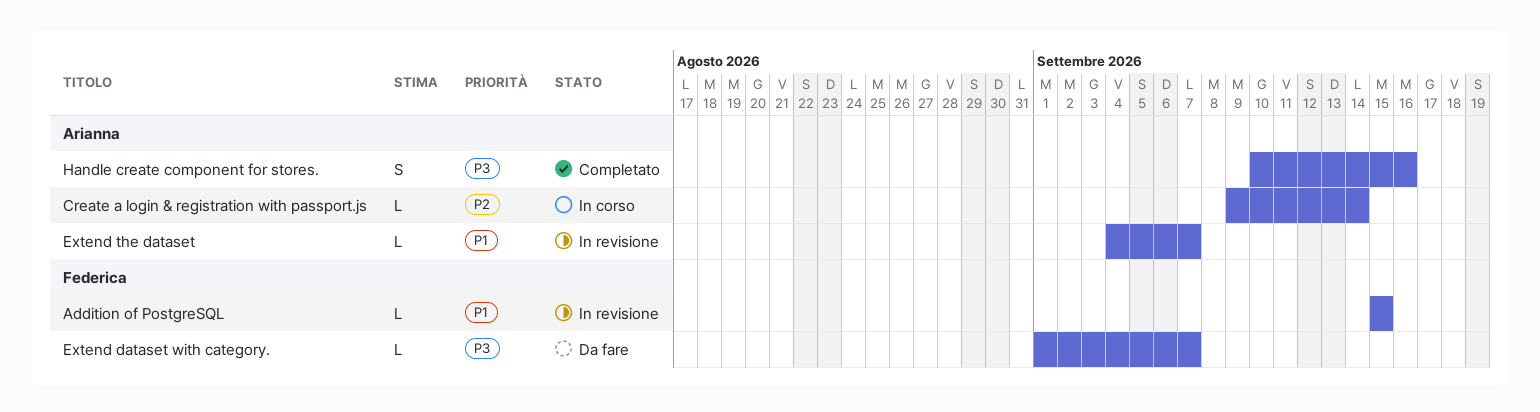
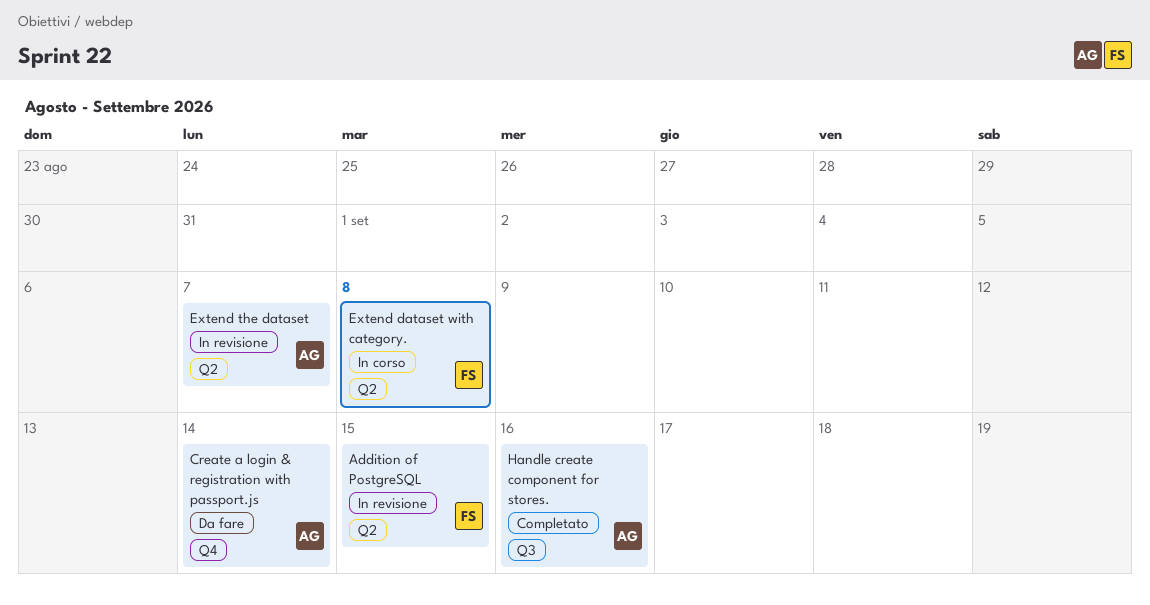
Create a login & registration with passport.js, status: In corso -> Da fare
Extend dataset with category., status: Da fare -> In corso
Extend dataset with category., due: Sep 7 -> Sep 8

